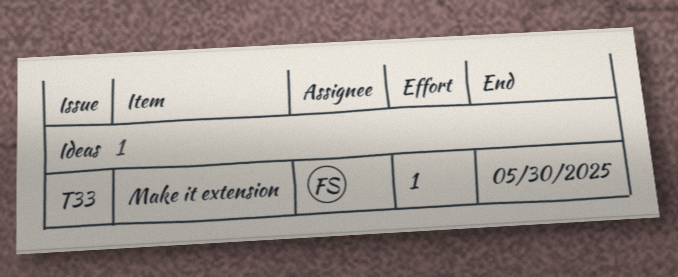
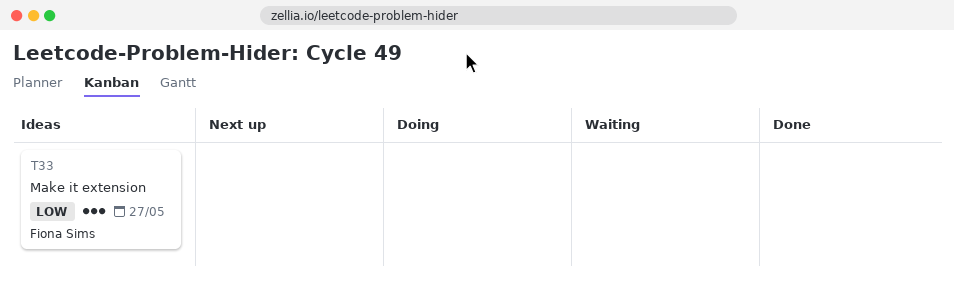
T33, estimate: 1 -> 3
T33, due: May 30 -> May 27

